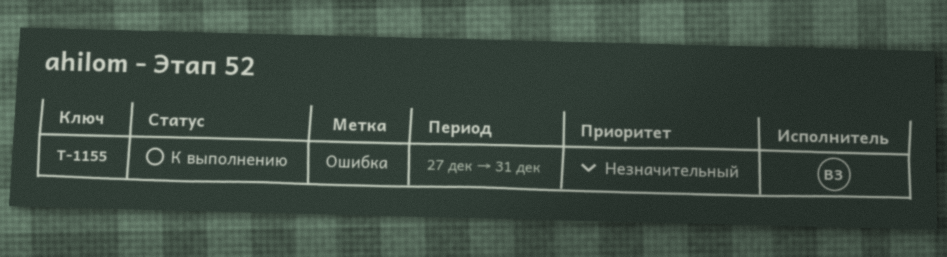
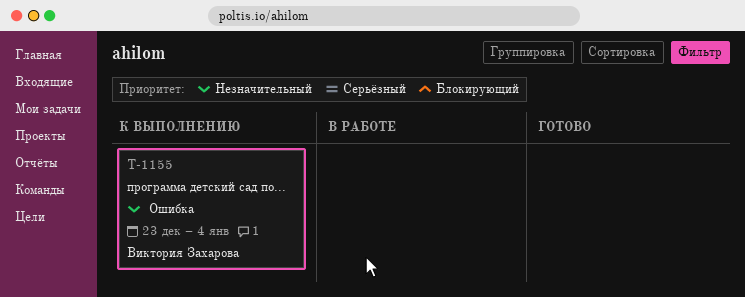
T-1155, start: Dec 27 -> Dec 23
T-1155, due: Dec 31 -> Jan 4

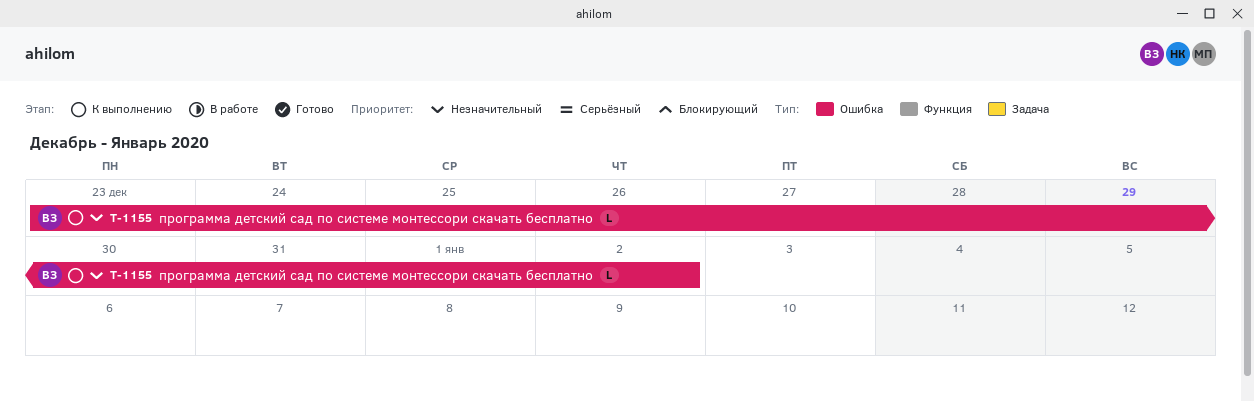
T-1155, due: Jan 4 -> Jan 2

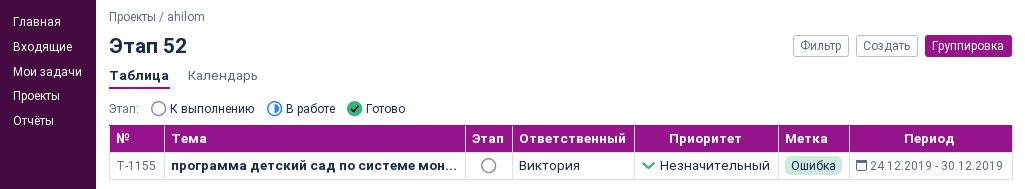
T-1155, start: Dec 23 -> Dec 24
T-1155, due: Jan 2 -> Dec 30

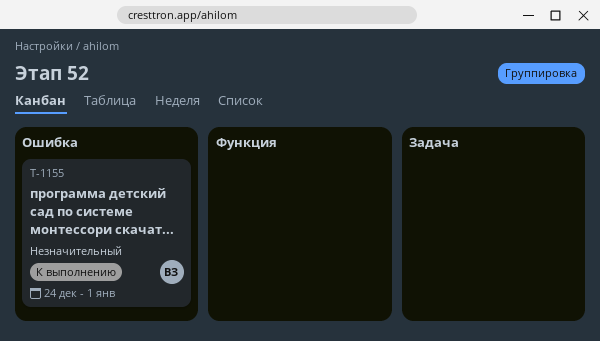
T-1155, due: Dec 30 -> Jan 1

